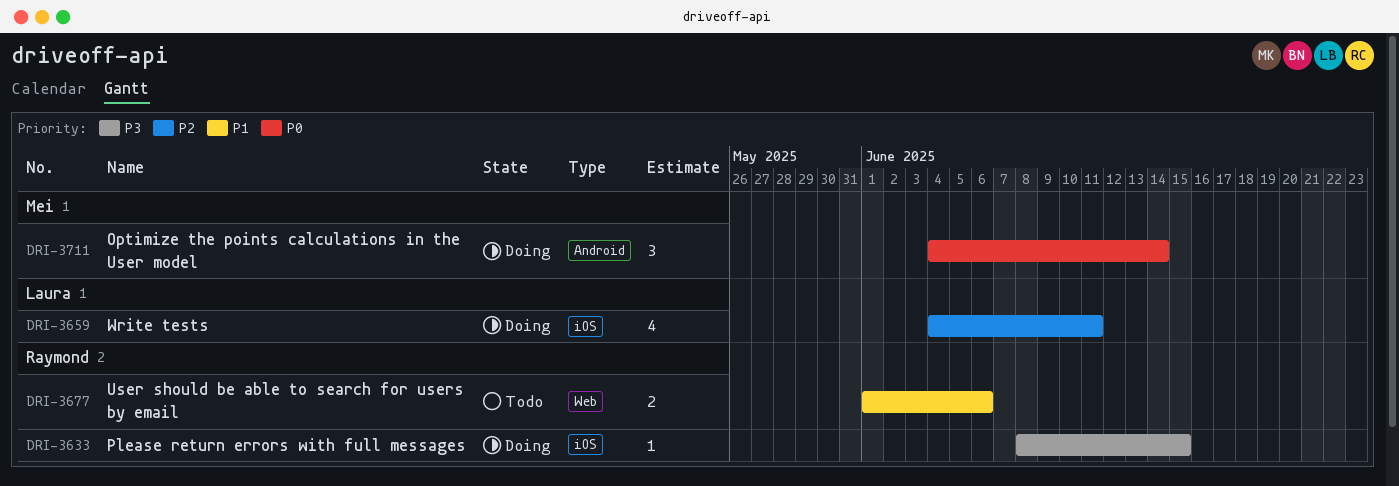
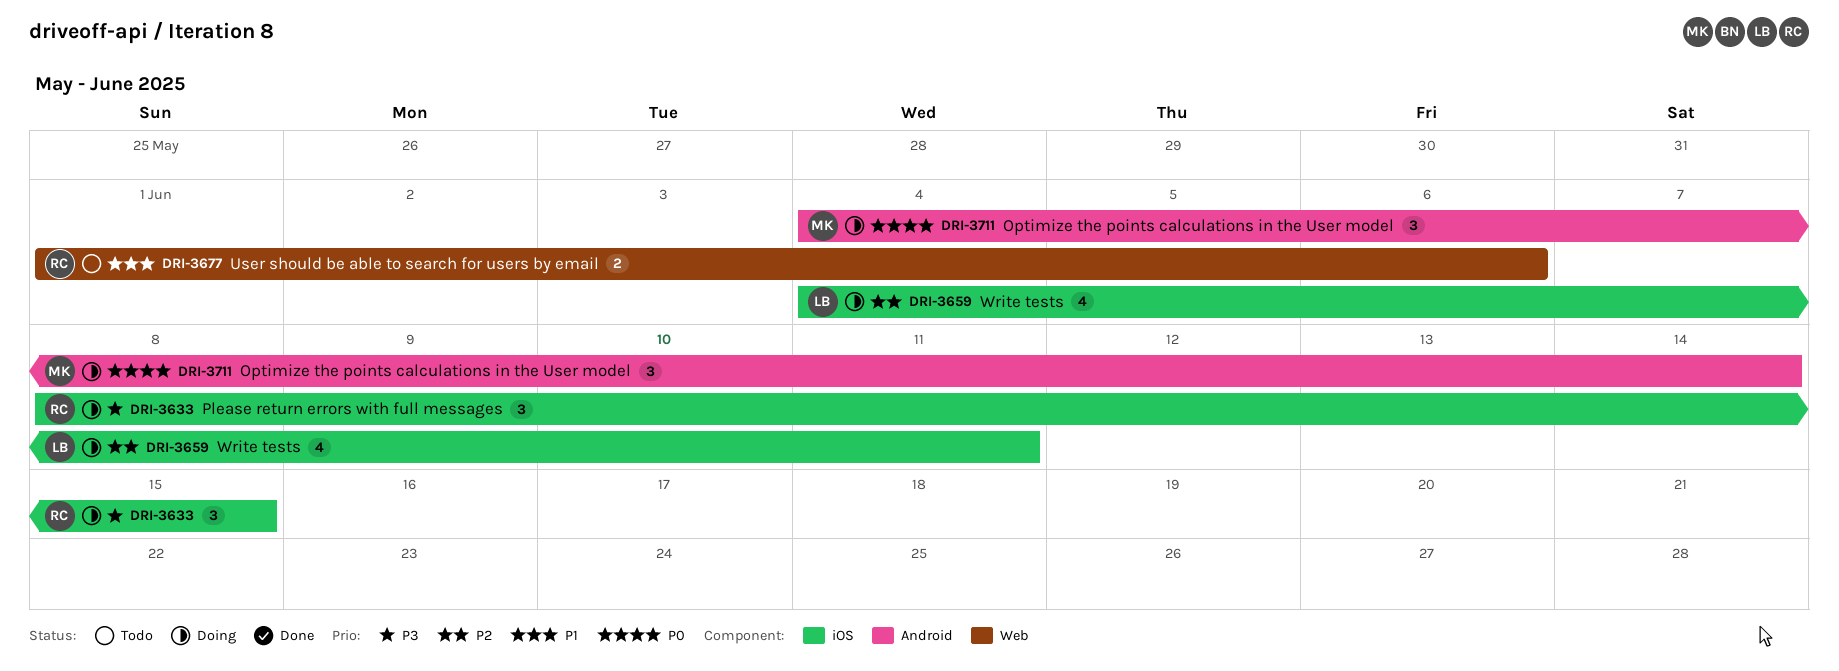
DRI-3633, estimate: 1 -> 3

